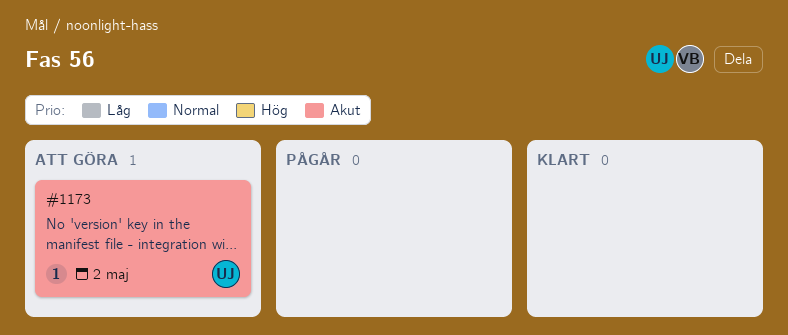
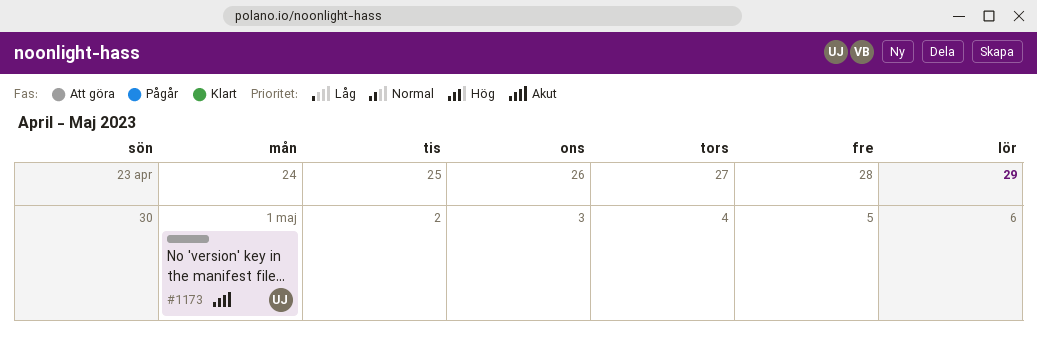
#1173, due: May 2 -> May 1

